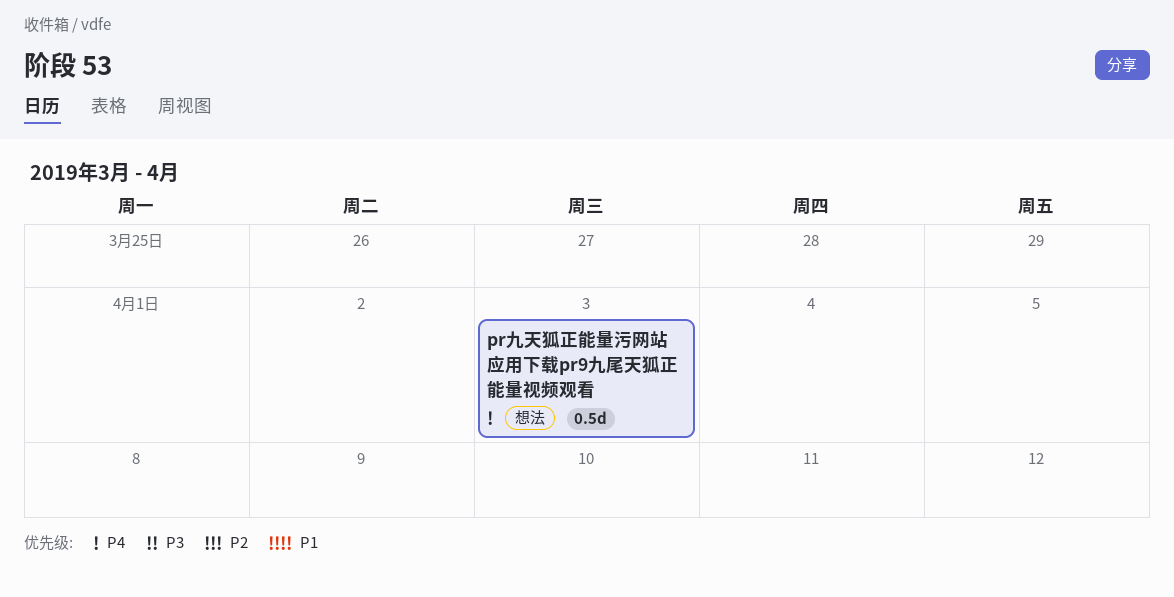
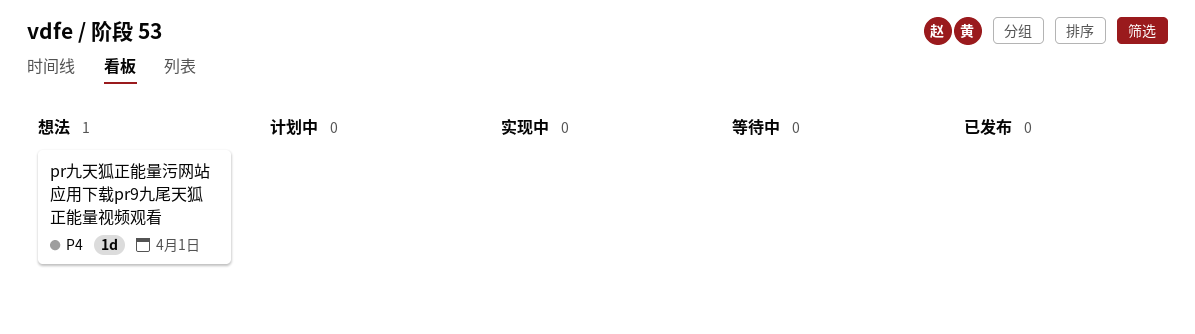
pr九天狐正能量污网站应用下载pr9九尾天狐正能量视频观看, estimate: 0.5d -> 1d
pr九天狐正能量污网站应用下载pr9九尾天狐正能量视频观看, due: Apr 3 -> Apr 1

